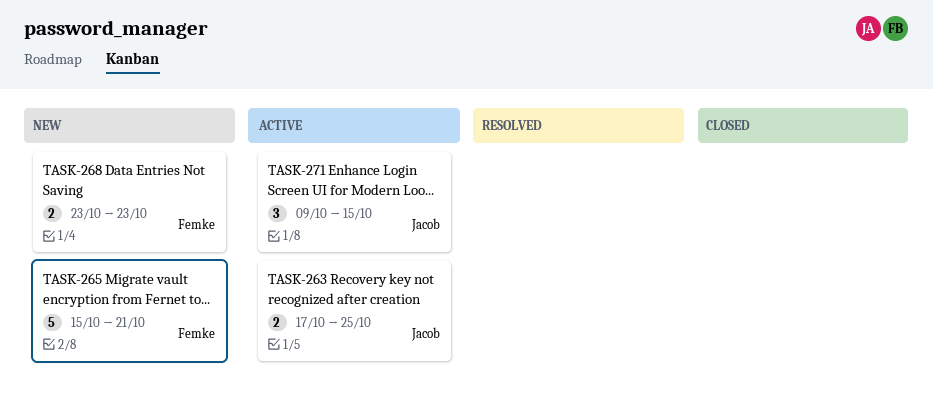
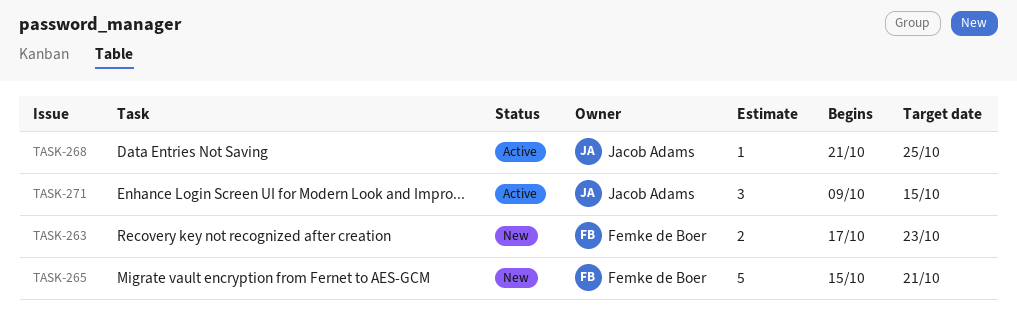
TASK-263, status: Active -> New
TASK-263, owner: Jacob Adams -> Femke de Boer
TASK-263, due: Oct 25 -> Oct 23
TASK-268, status: New -> Active
TASK-268, owner: Femke de Boer -> Jacob Adams
TASK-268, estimate: 2 -> 1
TASK-268, start: Oct 23 -> Oct 21
TASK-268, due: Oct 23 -> Oct 25

